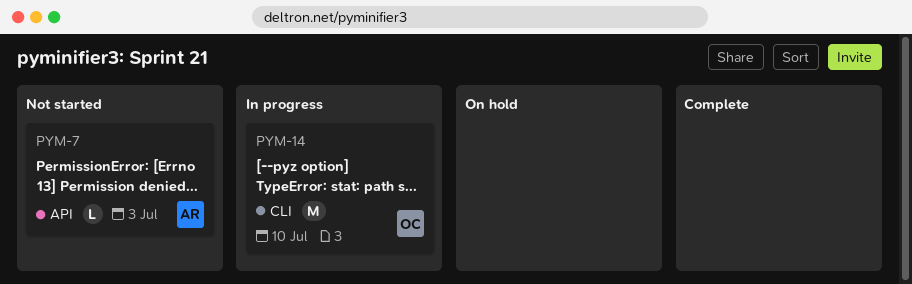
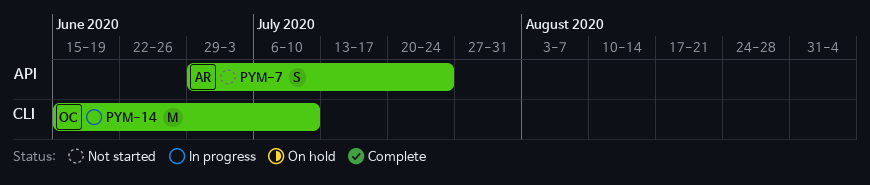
PYM-7, estimate: L -> S
PYM-7, due: Jul 3 -> Jul 24

